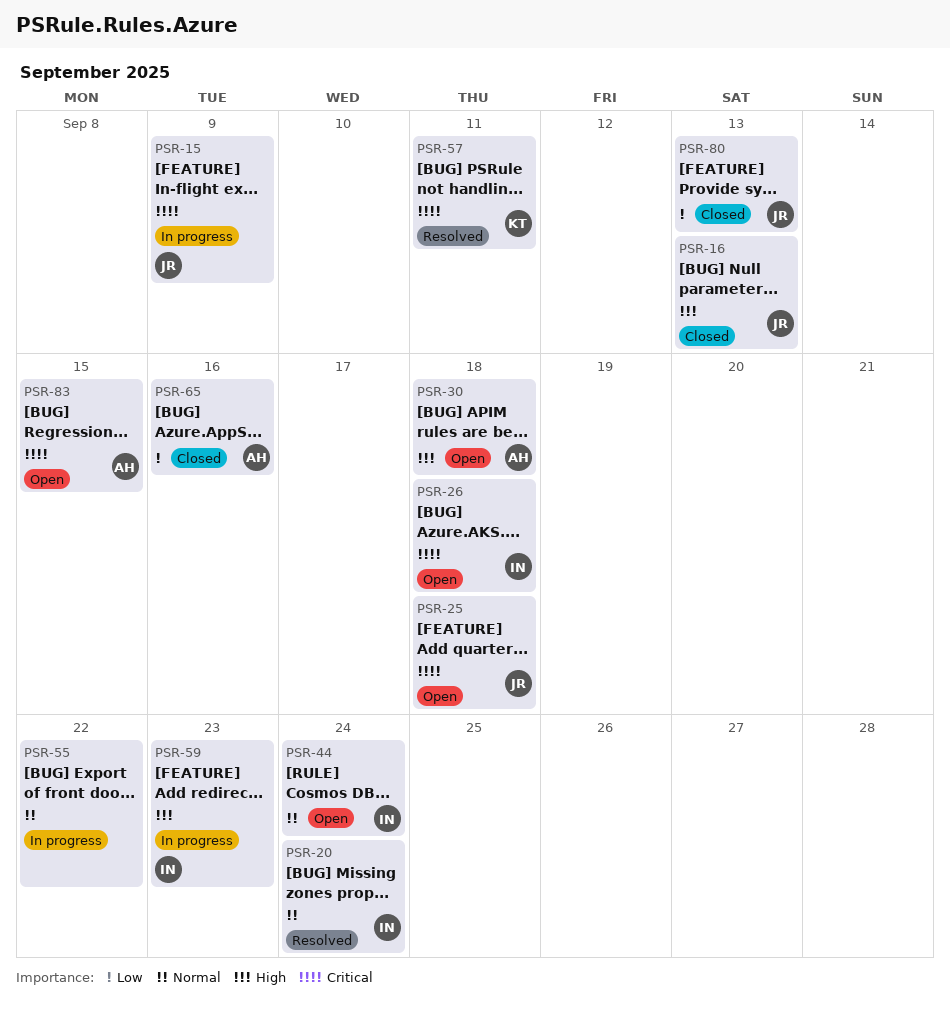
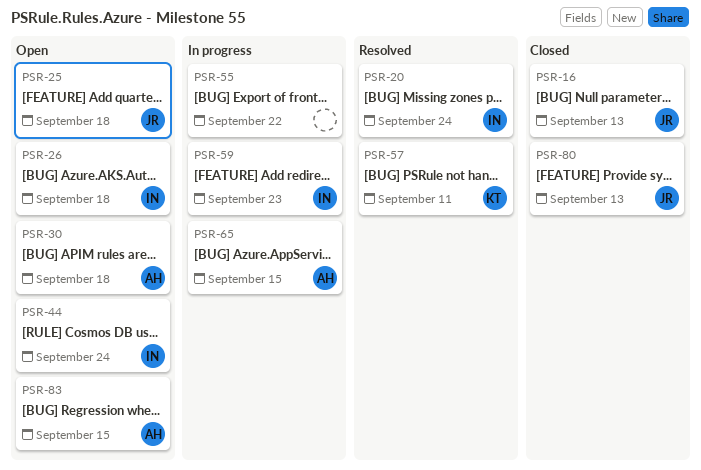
PSR-15: present -> none
PSR-65, status: Closed -> In progress
PSR-65, due: Sep 16 -> Sep 15

